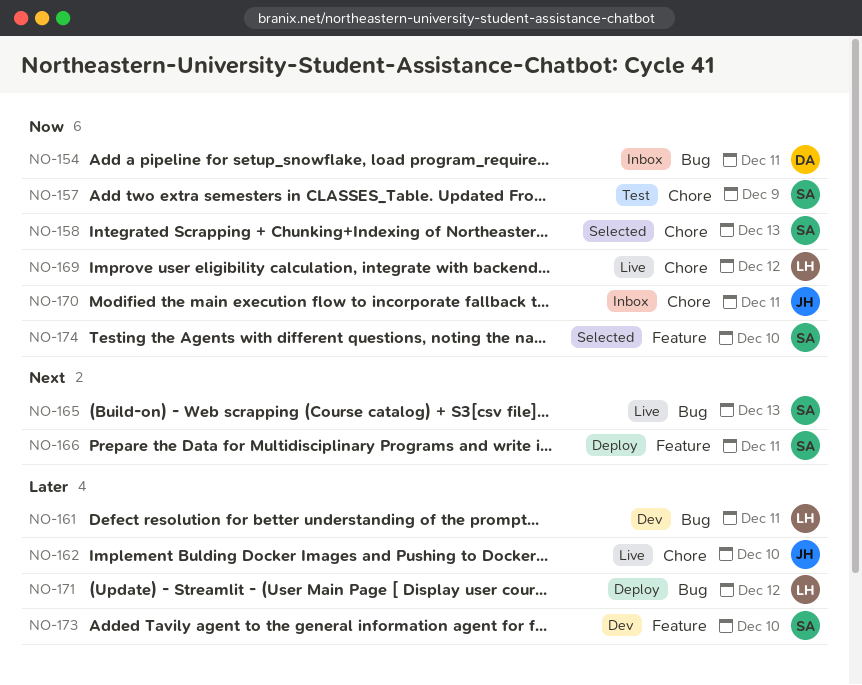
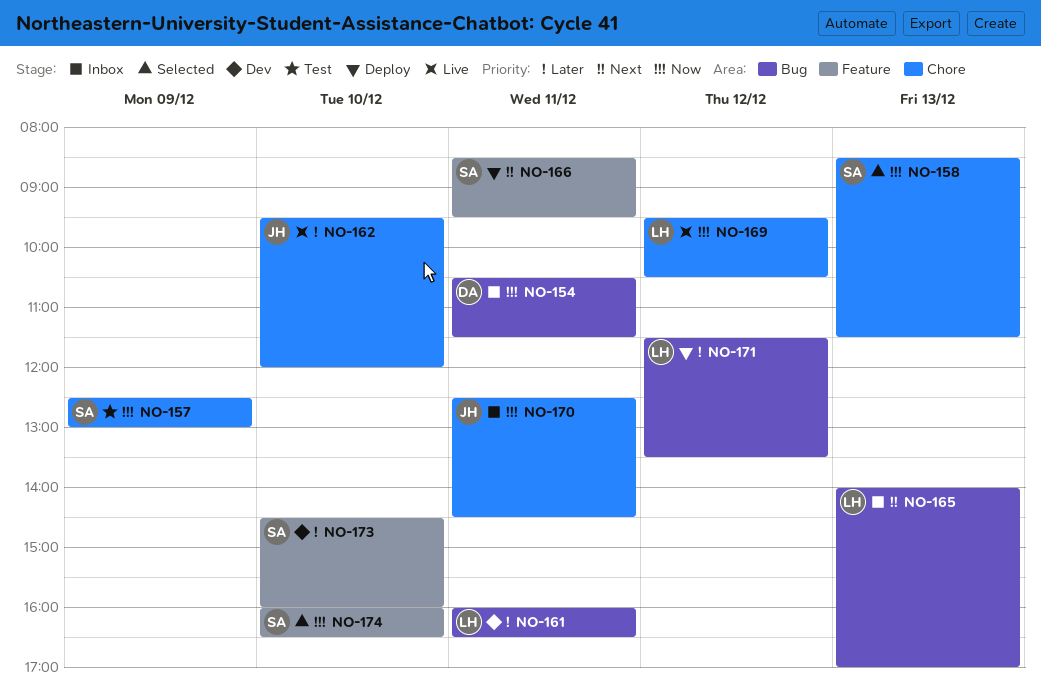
NO-165, status: Live -> Inbox
NO-165, owner: SA -> LH

